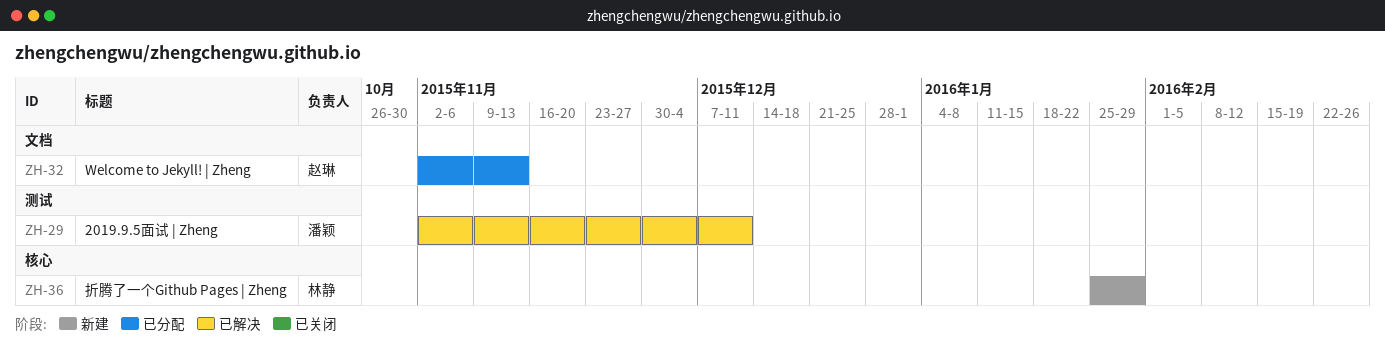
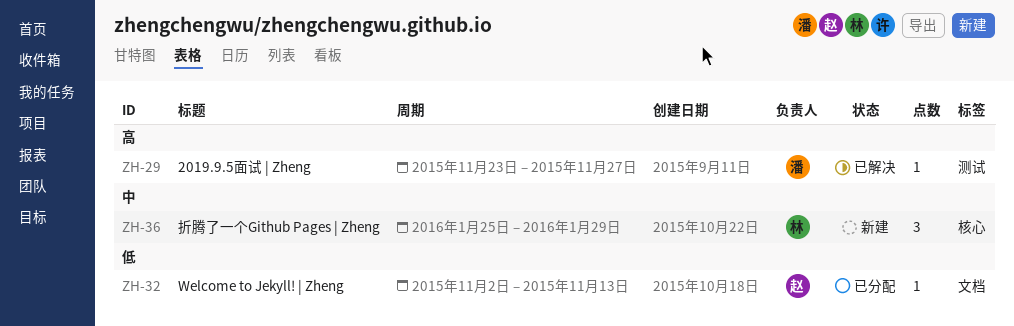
ZH-29, start: Nov 2 -> Nov 23
ZH-29, due: Dec 11 -> Nov 27

